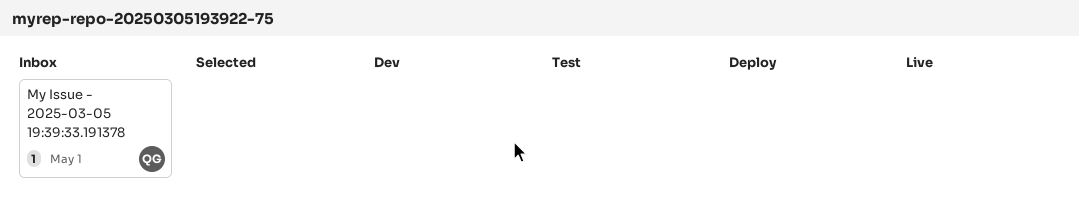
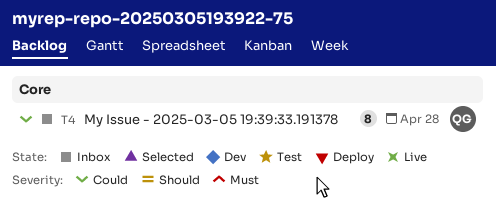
My Issue - 2025-03-05 19:39:33.191378, estimate: 1 -> 8
My Issue - 2025-03-05 19:39:33.191378, due: May 1 -> Apr 28

